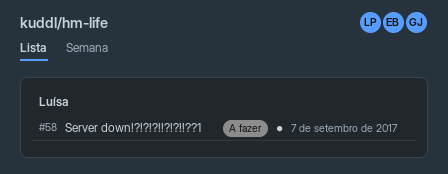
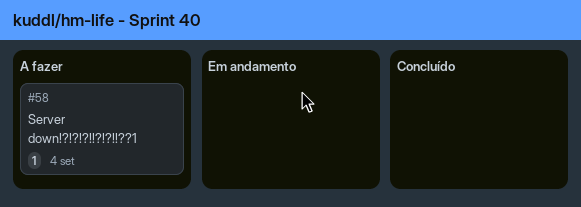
#58, due: Sep 7 -> Sep 4

